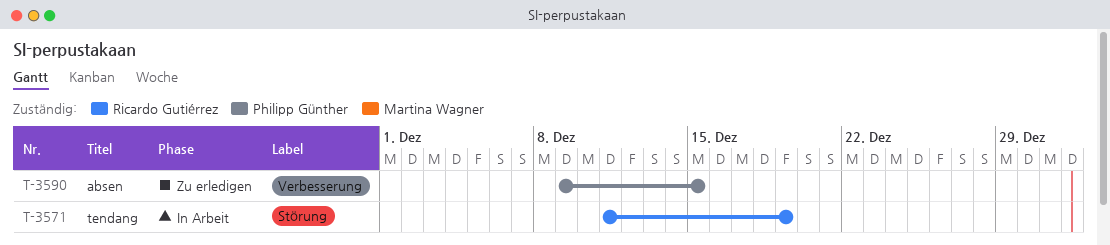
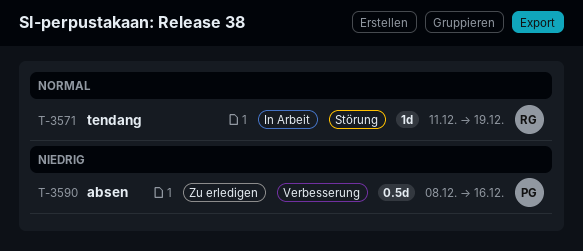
T-3590, start: Dec 9 -> Dec 8
T-3590, due: Dec 15 -> Dec 16

